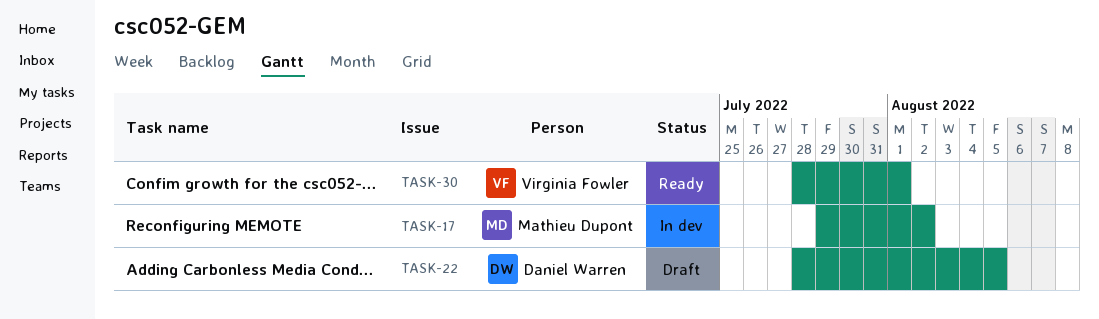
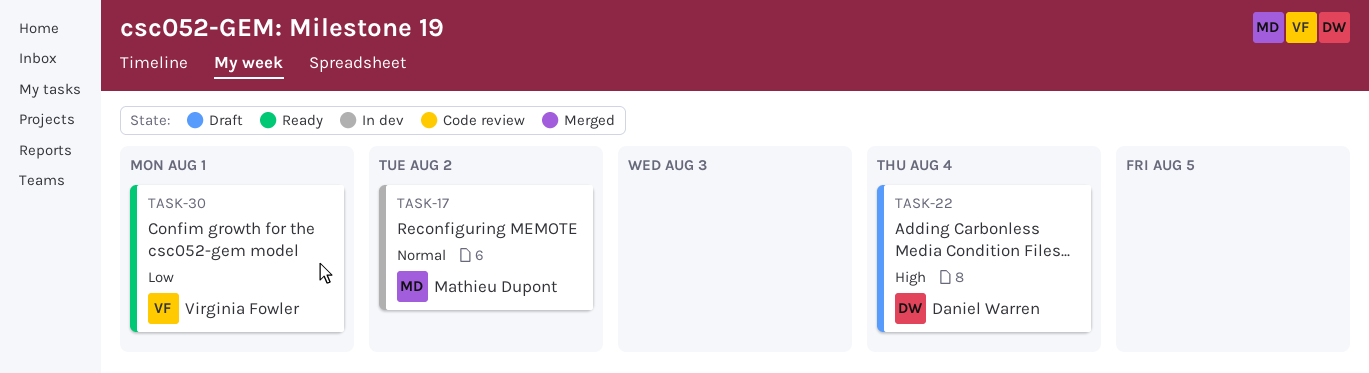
TASK-22, due: Aug 5 -> Aug 4

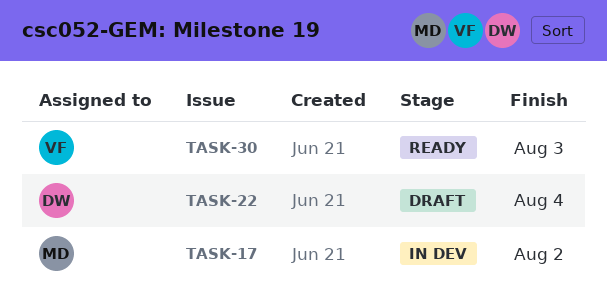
TASK-30, due: Aug 1 -> Aug 3

